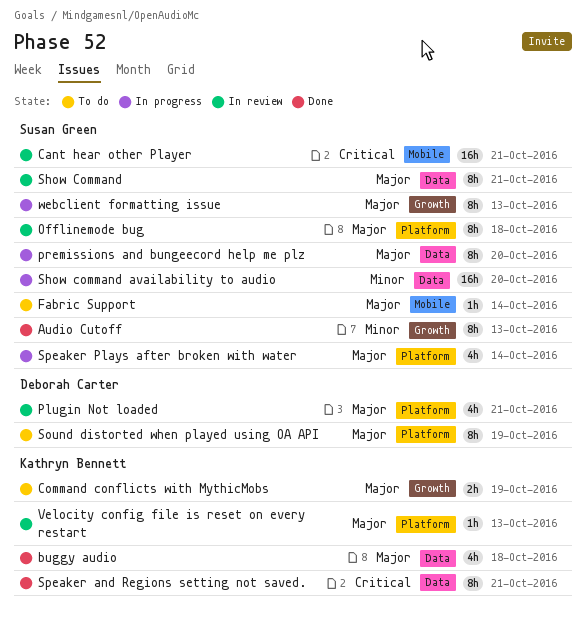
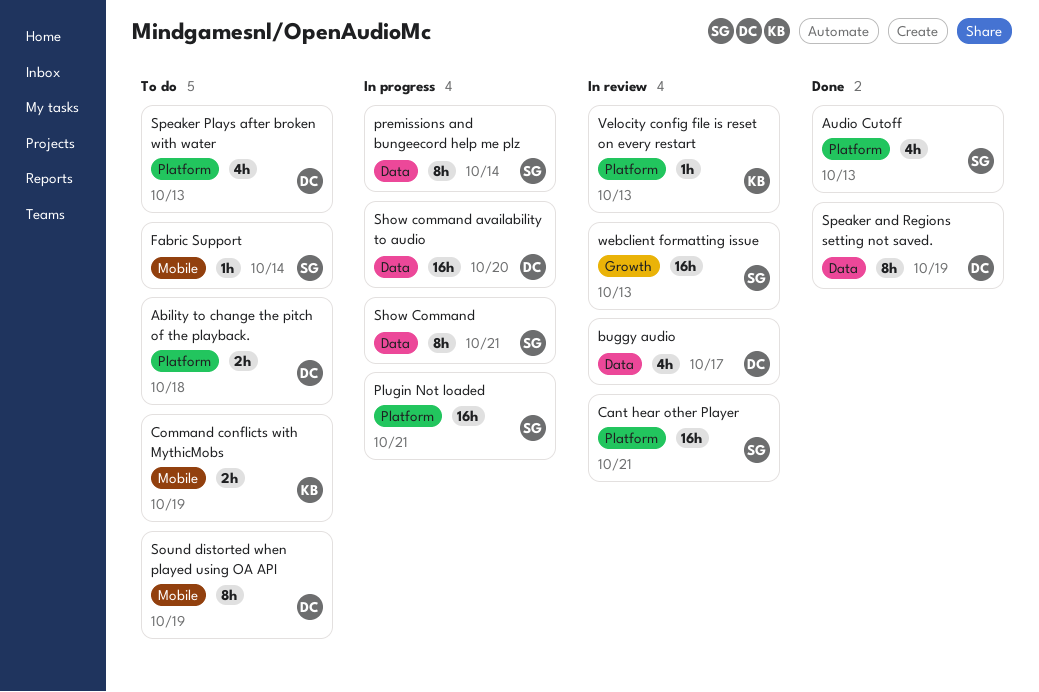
Ability to change the pitch of the playback.: none -> present
Audio Cutoff, label: Growth -> Platform
Audio Cutoff, estimate: 8h -> 4h
buggy audio, status: Done -> In review
buggy audio, owner: Kathryn Bennett -> Deborah Carter
buggy audio, due: Oct 18 -> Oct 17
Cant hear other Player, label: Mobile -> Platform
Command conflicts with MythicMobs, label: Growth -> Mobile
Offlinemode bug: present -> none
Plugin Not loaded, status: In review -> In progress
Plugin Not loaded, owner: Deborah Carter -> Susan Green
Plugin Not loaded, estimate: 4h -> 16h
premissions and bungeecord help me plz, due: Oct 20 -> Oct 14
Show Command, status: In review -> In progress
Show command availability to audio, owner: Susan Green -> Deborah Carter
Sound distorted when played using OA API, label: Platform -> Mobile
Speaker and Regions setting not saved., owner: Kathryn Bennett -> Deborah Carter
Speaker and Regions setting not saved., due: Oct 21 -> Oct 19
Speaker Plays after broken with water, status: In progress -> To do
Speaker Plays after broken with water, owner: Susan Green -> Deborah Carter
Speaker Plays after broken with water, due: Oct 14 -> Oct 13
webclient formatting issue, status: In progress -> In review
webclient formatting issue, estimate: 8h -> 16h

